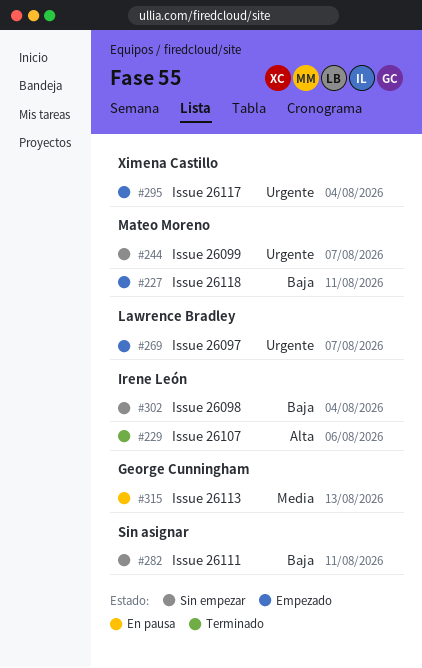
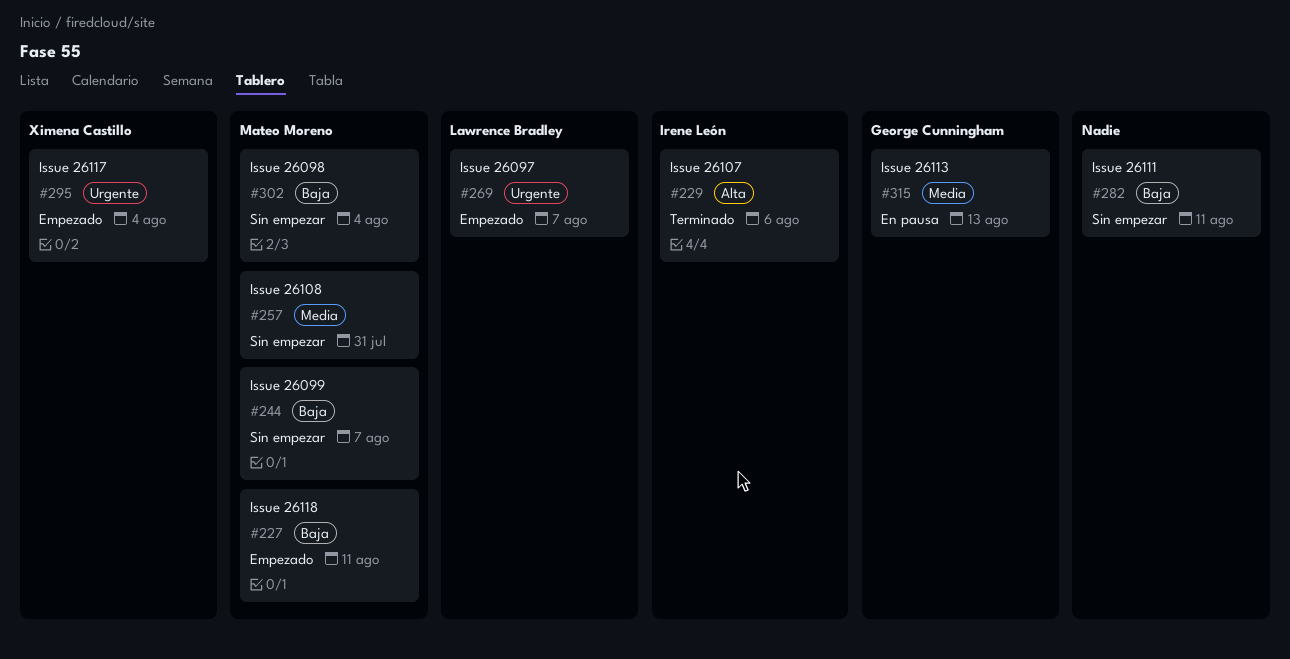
#244, priority: Urgente -> Baja
#257: none -> present
#302, owner: Irene León -> Mateo Moreno

